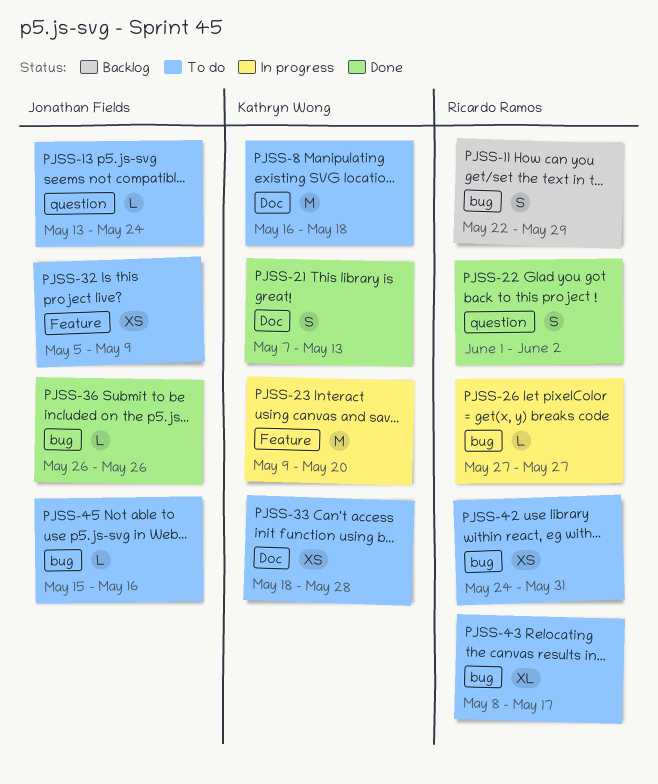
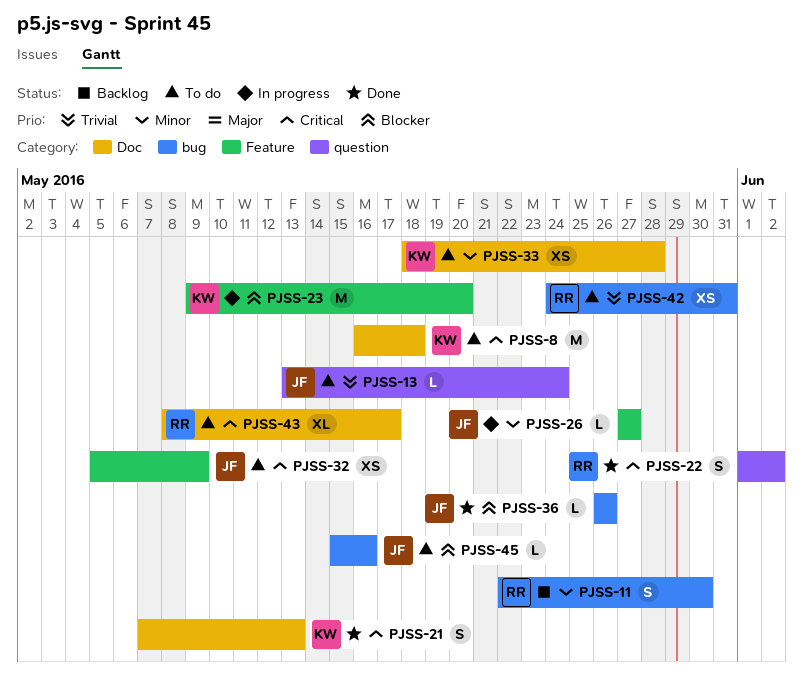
PJSS-11, due: May 29 -> May 30
PJSS-26, owner: Ricardo Ramos -> Jonathan Fields
PJSS-26, label: bug -> Feature
PJSS-43, label: bug -> Doc

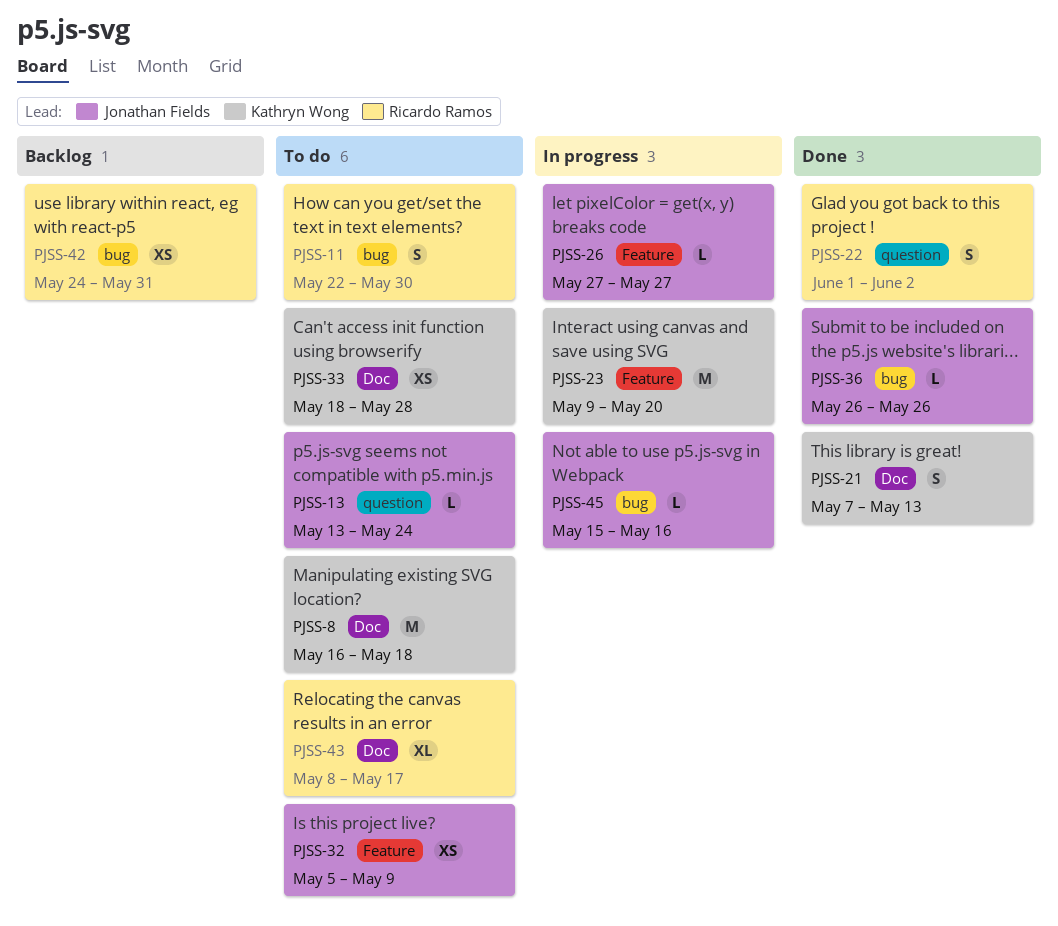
PJSS-11, status: Backlog -> To do
PJSS-42, status: To do -> Backlog
PJSS-45, status: To do -> In progress

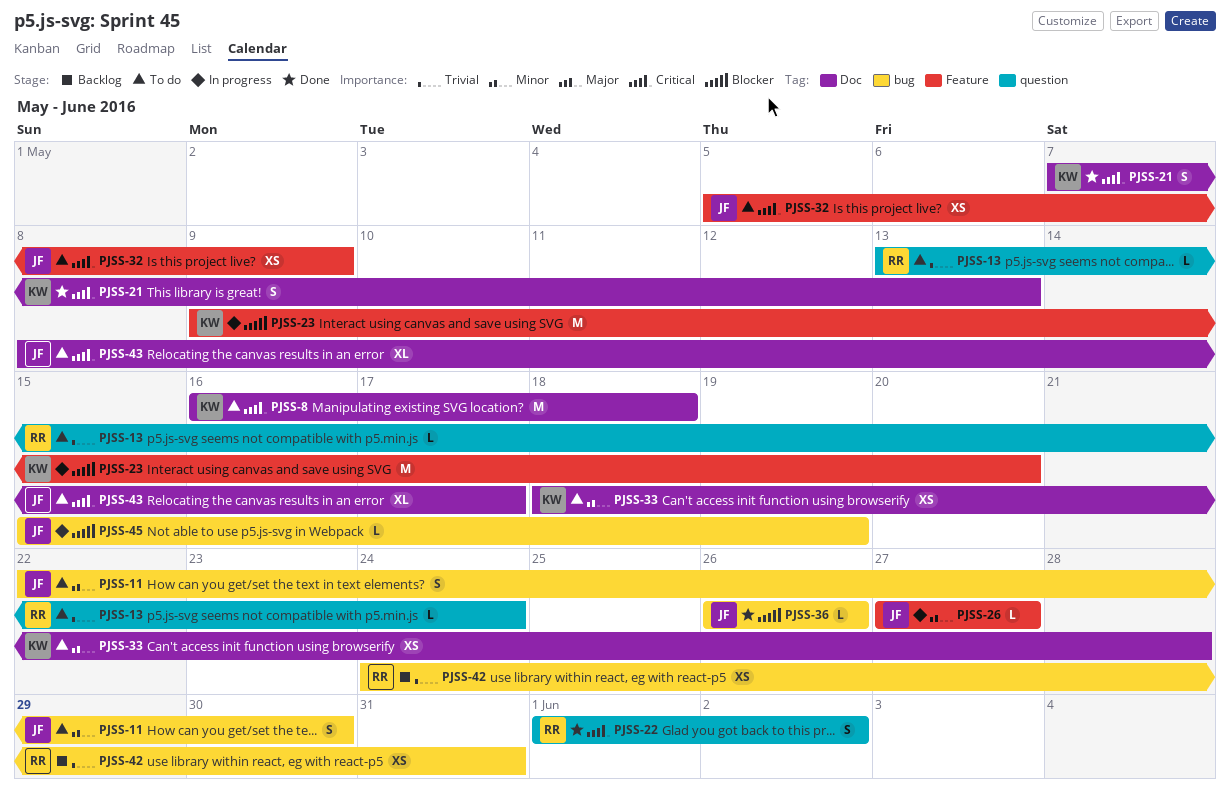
PJSS-11, owner: Ricardo Ramos -> Jonathan Fields
PJSS-13, owner: Jonathan Fields -> Ricardo Ramos
PJSS-43, owner: Ricardo Ramos -> Jonathan Fields
PJSS-45, due: May 16 -> May 19

